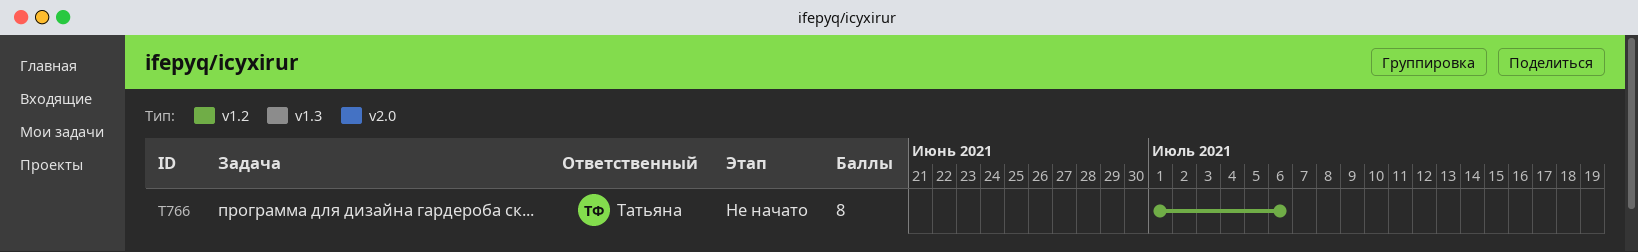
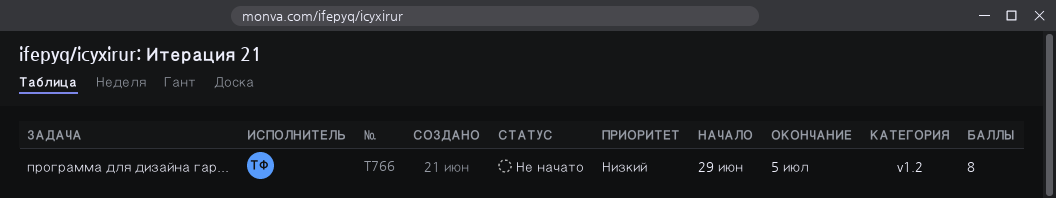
T766, start: Jul 1 -> Jun 29
T766, due: Jul 6 -> Jul 5

